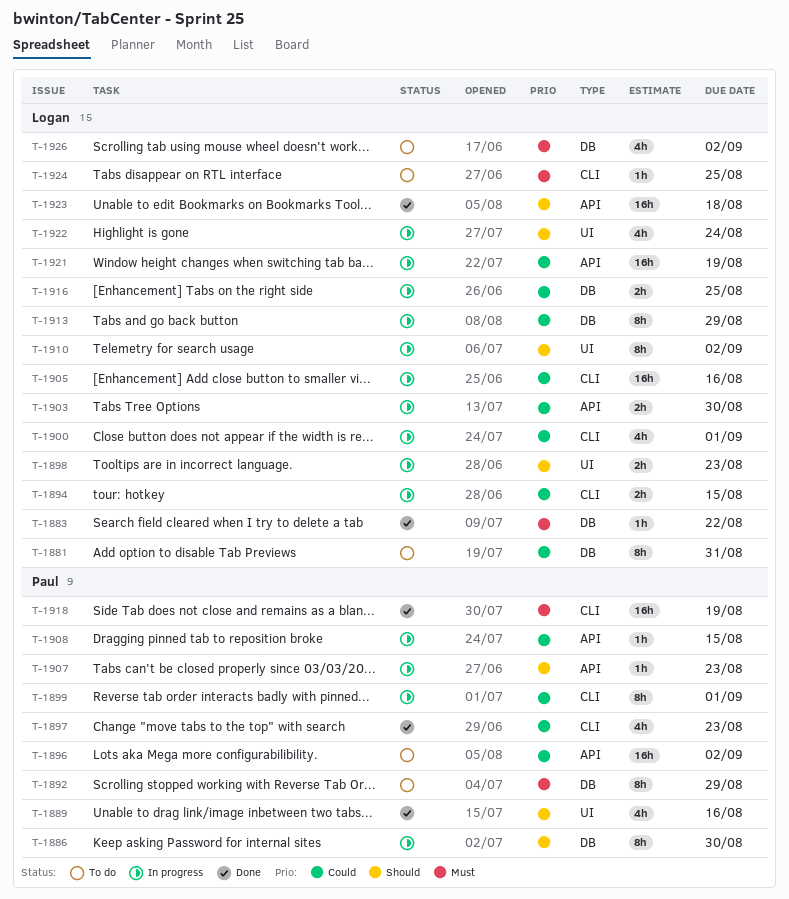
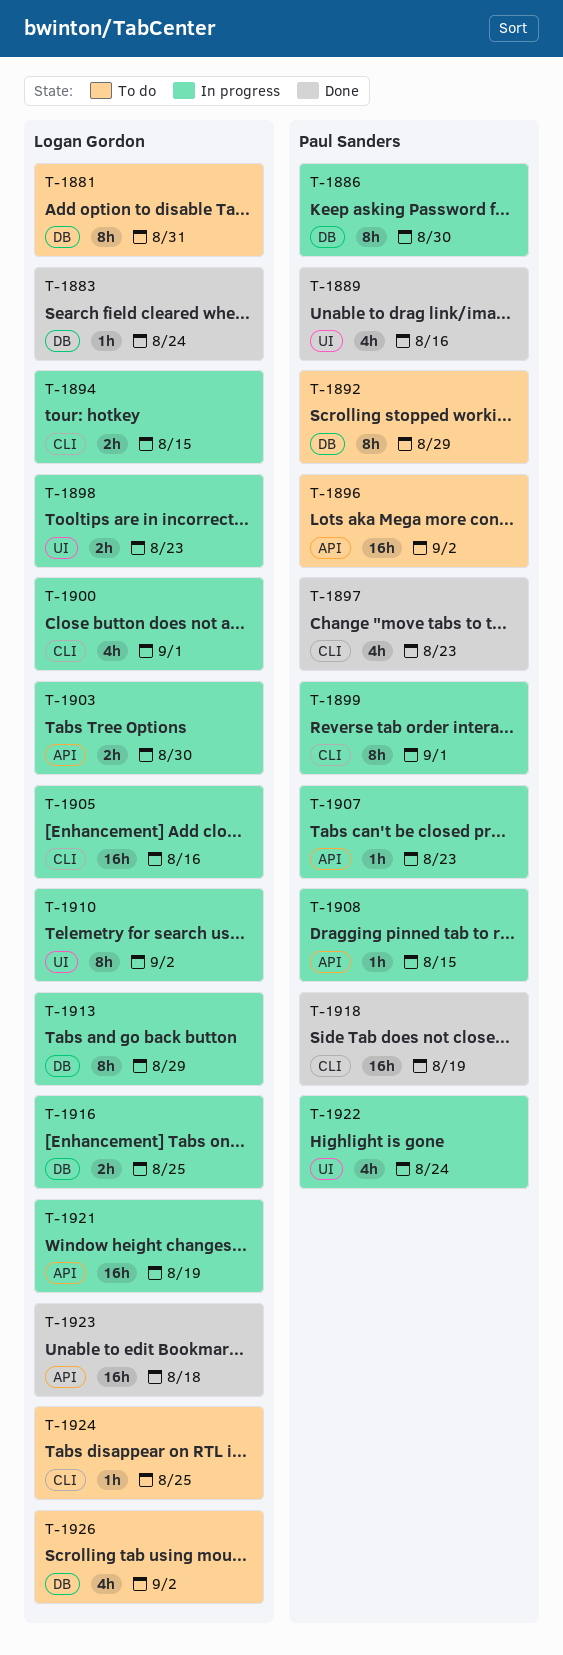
T-1883, due: Aug 22 -> Aug 24
T-1922, owner: Logan Gordon -> Paul Sanders

